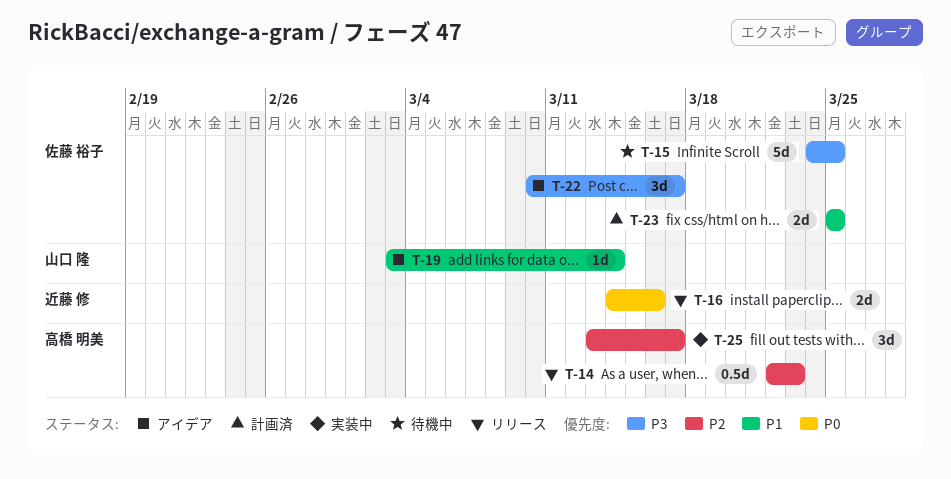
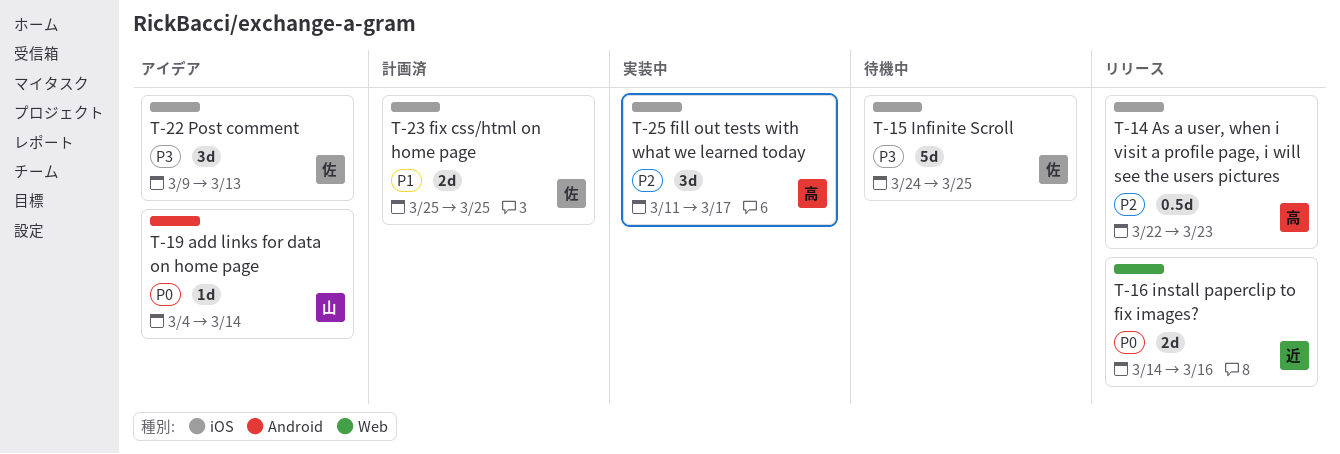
T-19, priority: P1 -> P0
T-19, start: Mar 3 -> Mar 4
T-22, start: Mar 10 -> Mar 9
T-22, due: Mar 17 -> Mar 13
T-25, start: Mar 13 -> Mar 11

